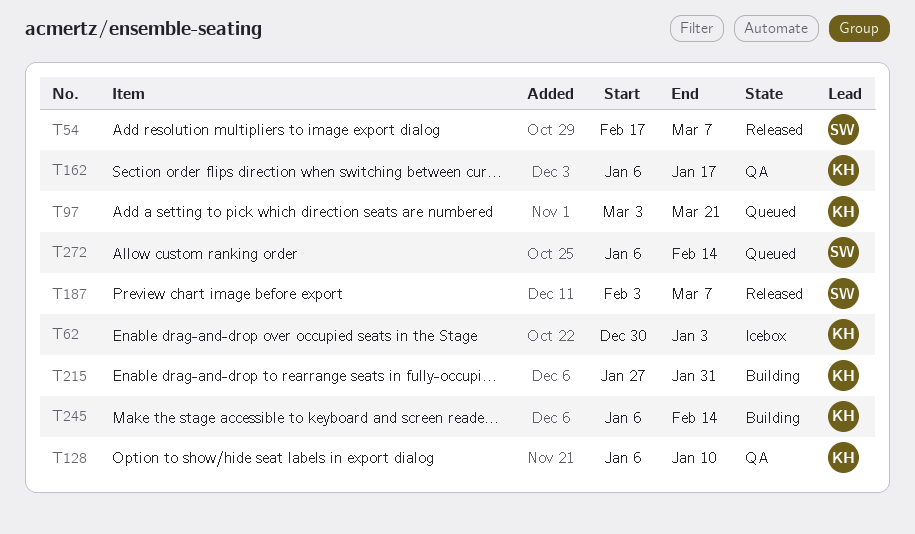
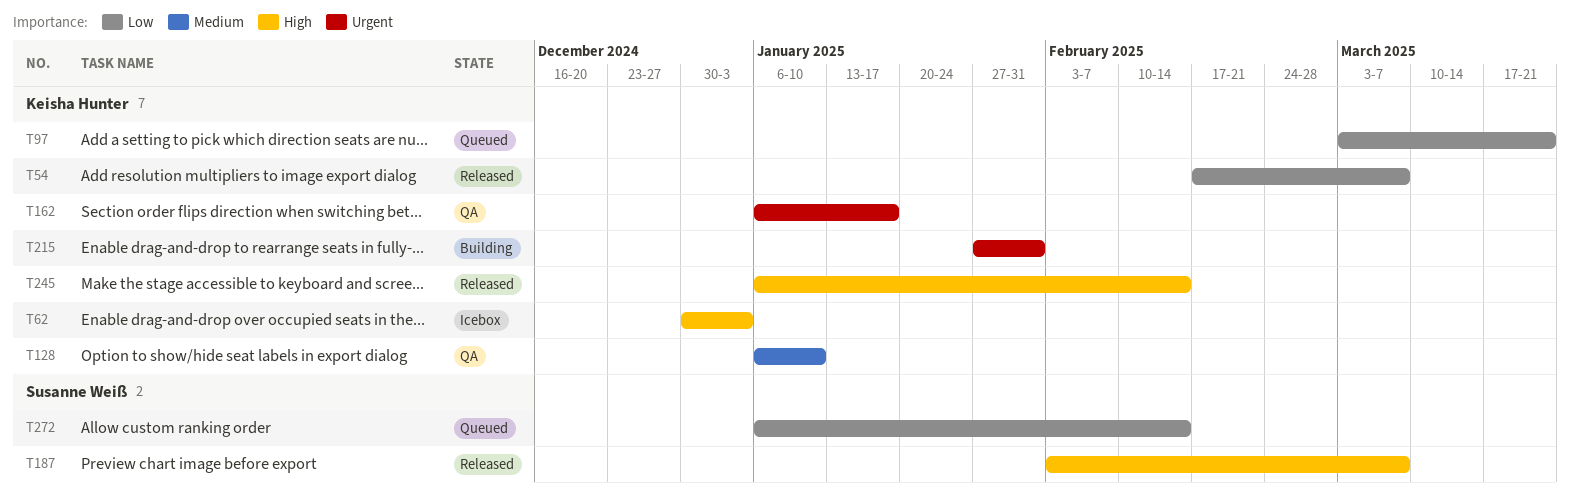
T54, owner: Susanne Weiß -> Keisha Hunter
T245, status: Building -> Released

